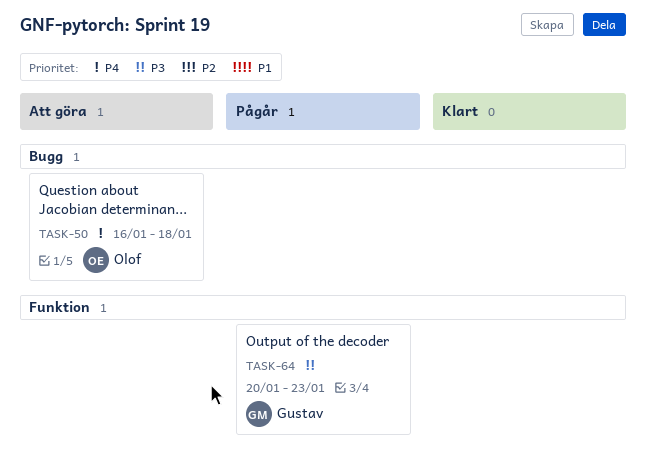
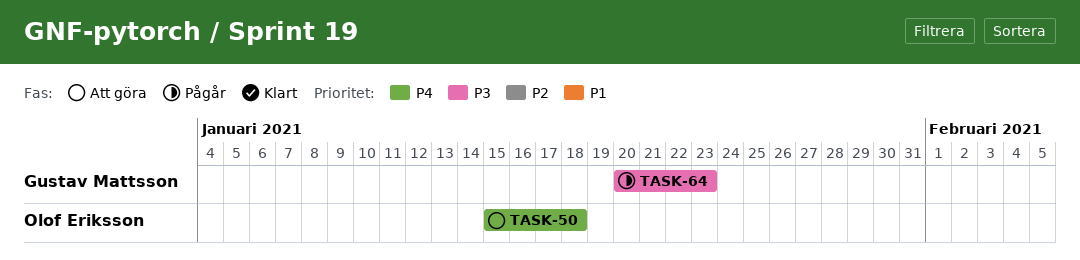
TASK-50, start: Jan 16 -> Jan 15

